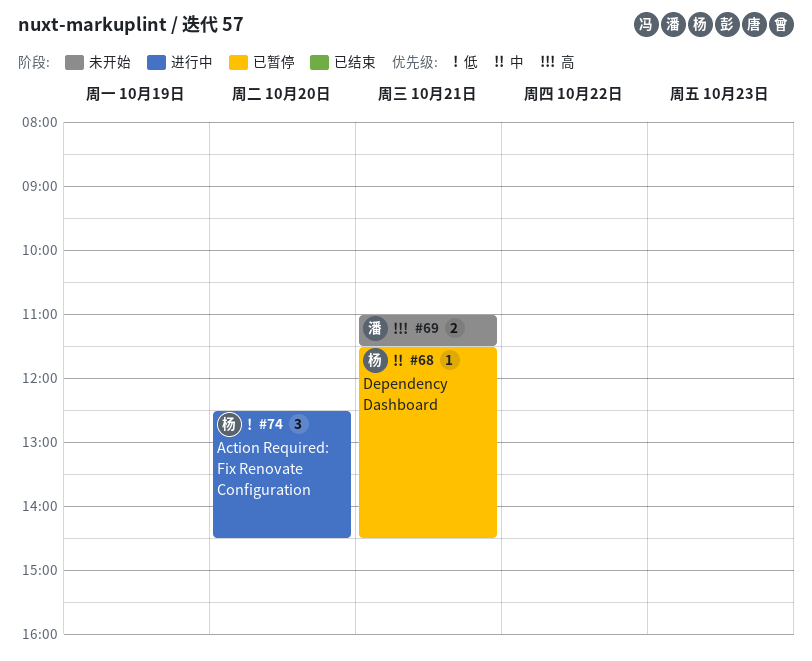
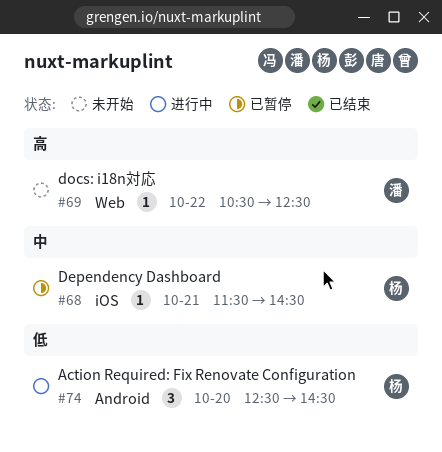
#69, estimate: 2 -> 1
#69, day: Oct 21 -> Oct 22
#69, begins: 11:00 -> 10:30
#69, ends: 11:30 -> 12:30

